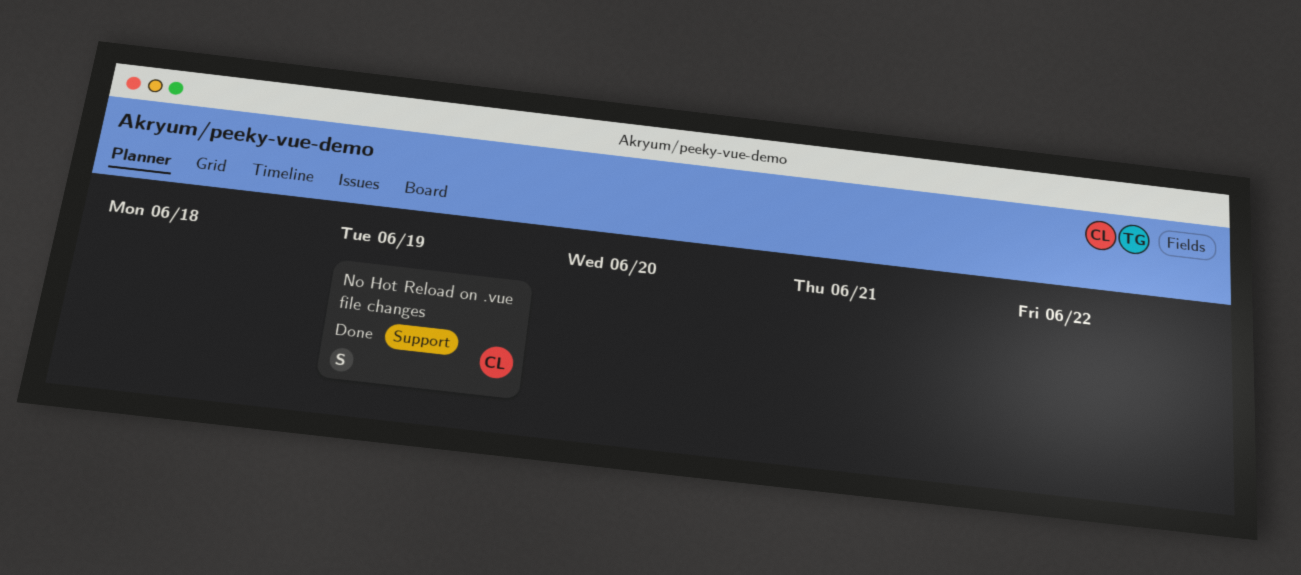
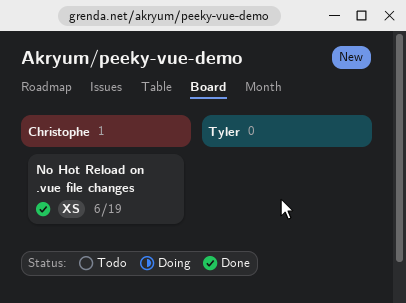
No Hot Reload on .vue file changes, estimate: S -> XS

